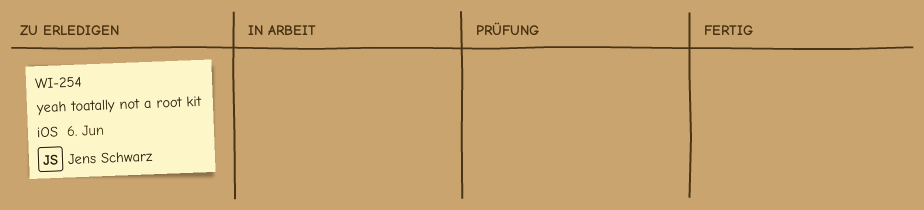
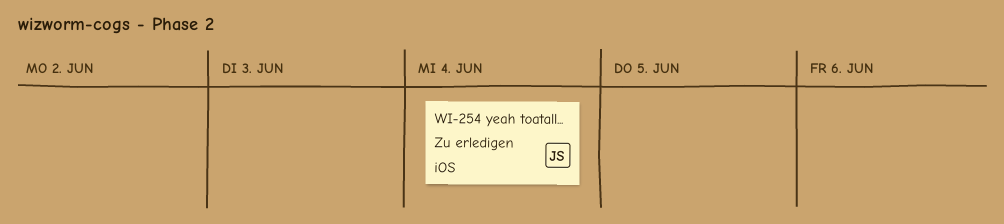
WI-254, due: Jun 6 -> Jun 4

